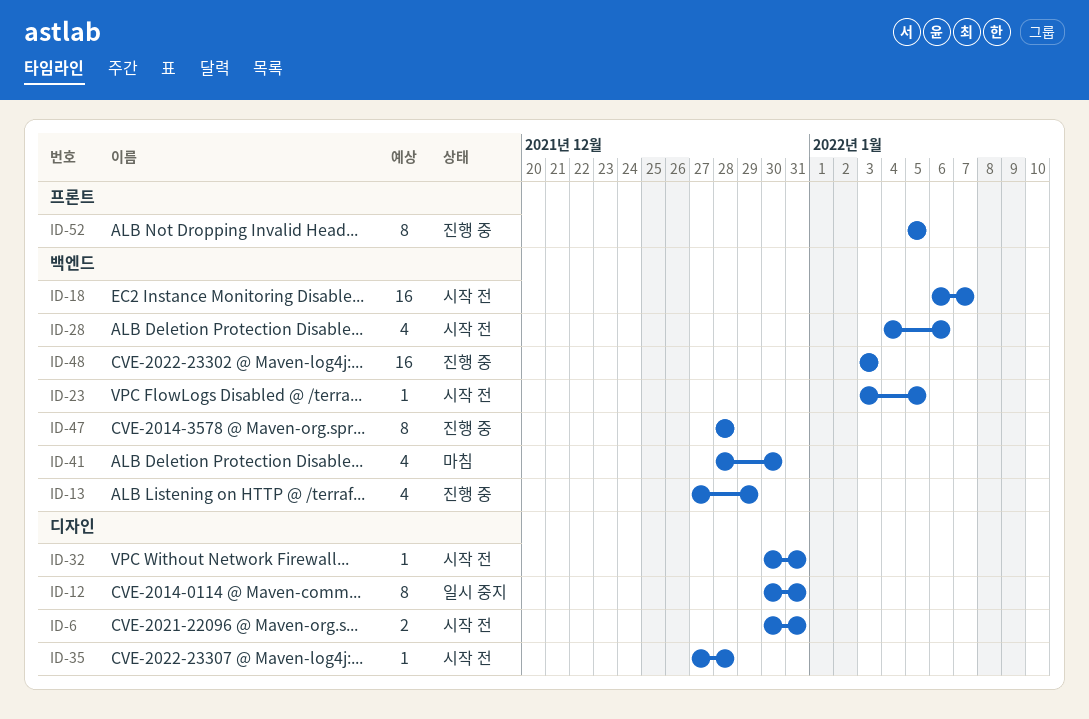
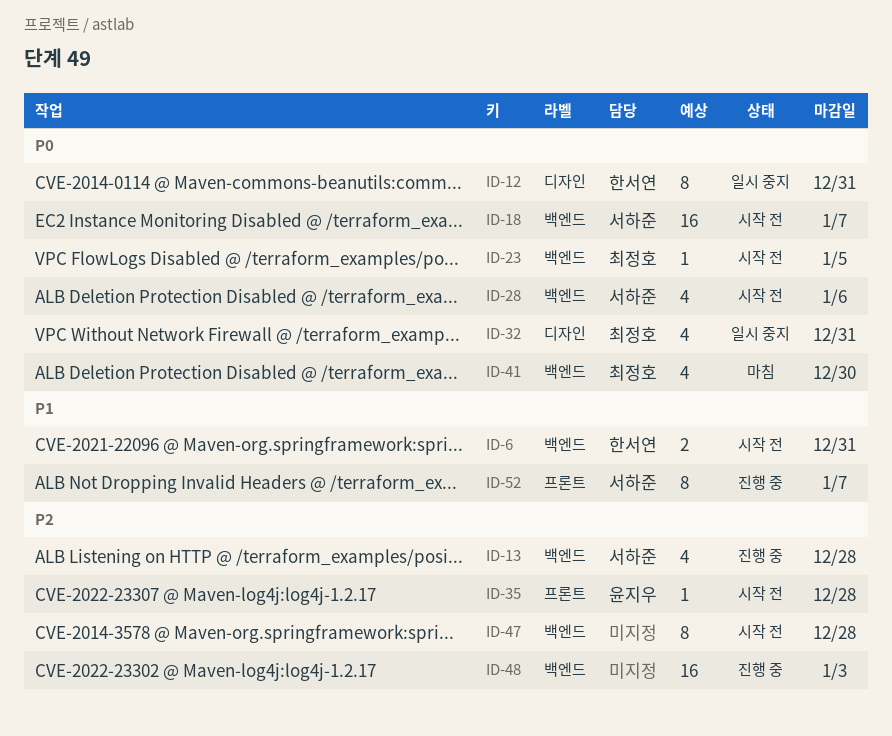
ID-6, label: 디자인 -> 백엔드
ID-13, due: Dec 29 -> Dec 28
ID-32, status: 시작 전 -> 일시 중지
ID-32, estimate: 1 -> 4
ID-35, label: 디자인 -> 프론트
ID-47, status: 진행 중 -> 시작 전
ID-52, due: Jan 5 -> Jan 7

